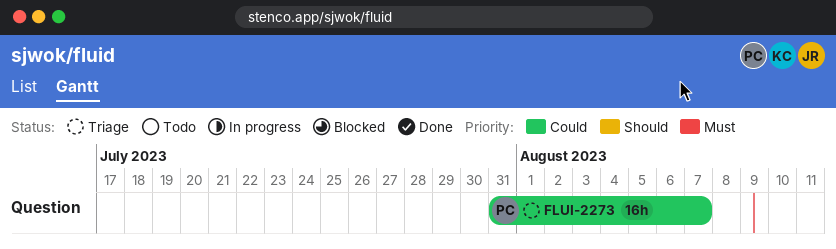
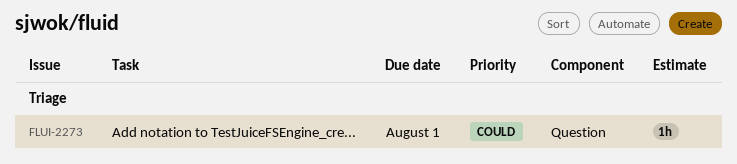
FLUI-2273, estimate: 16h -> 1h
FLUI-2273, due: Aug 7 -> Aug 1

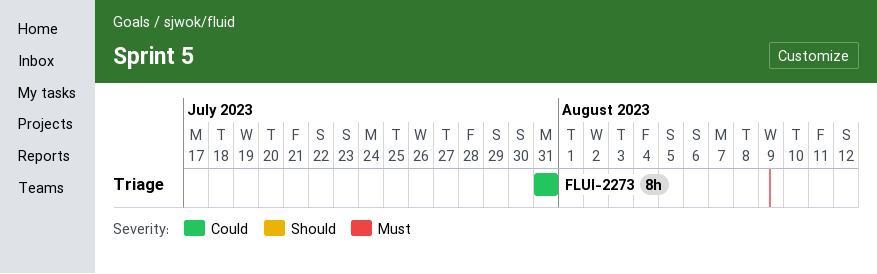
FLUI-2273, estimate: 1h -> 8h
FLUI-2273, due: Aug 1 -> Jul 31

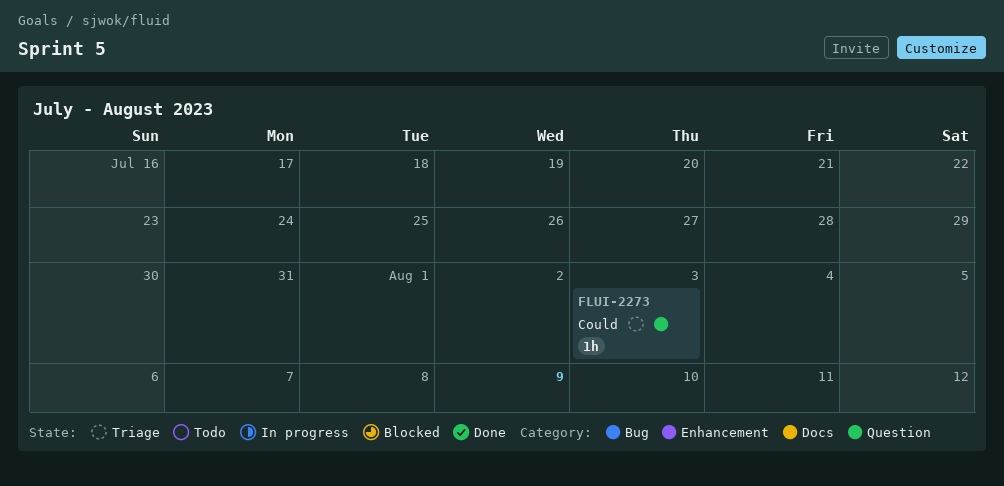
FLUI-2273, estimate: 8h -> 1h
FLUI-2273, due: Jul 31 -> Aug 3

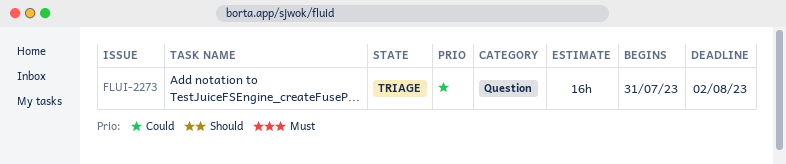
FLUI-2273, estimate: 1h -> 16h
FLUI-2273, due: Aug 3 -> Aug 2

